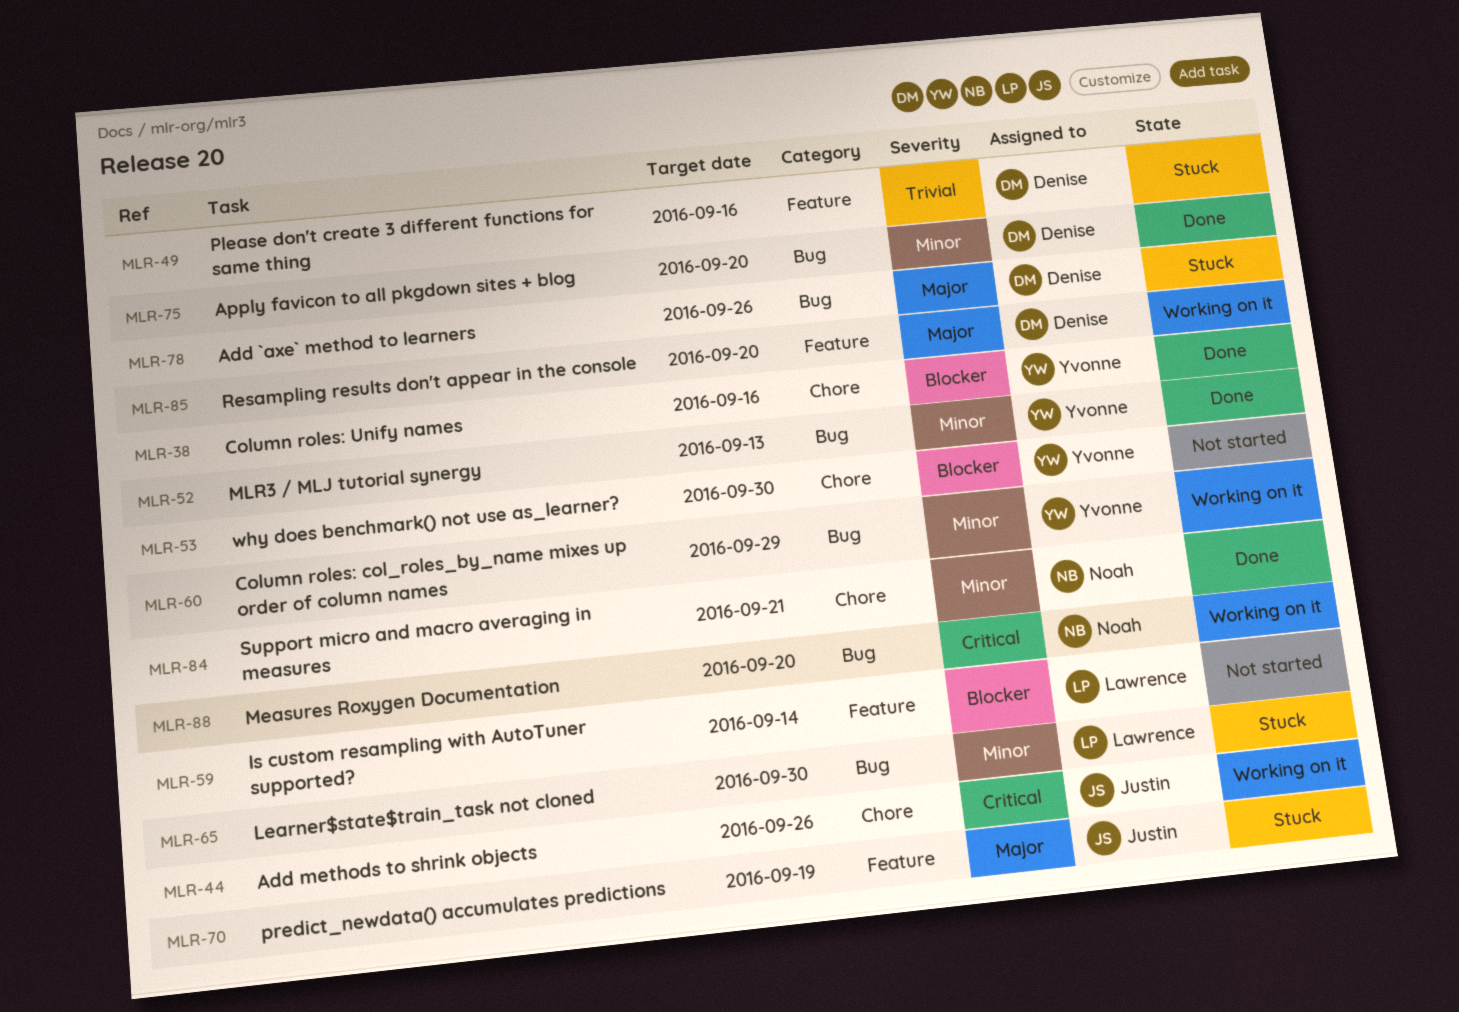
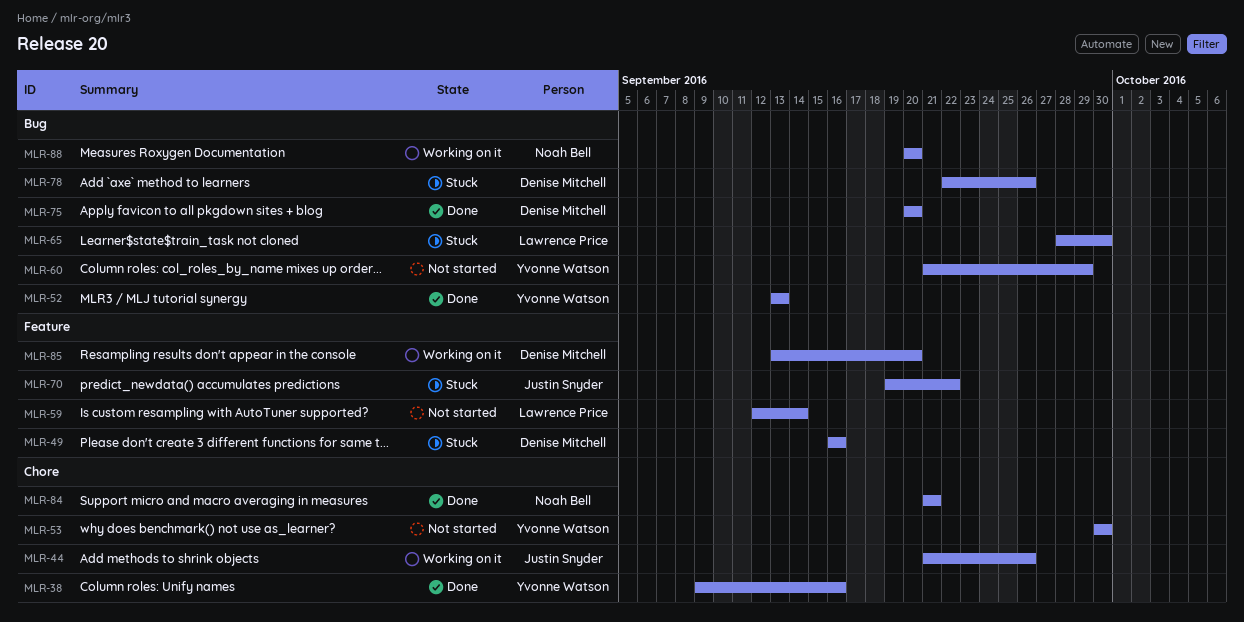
MLR-60, status: Working on it -> Not started
MLR-70, due: Sep 19 -> Sep 22

